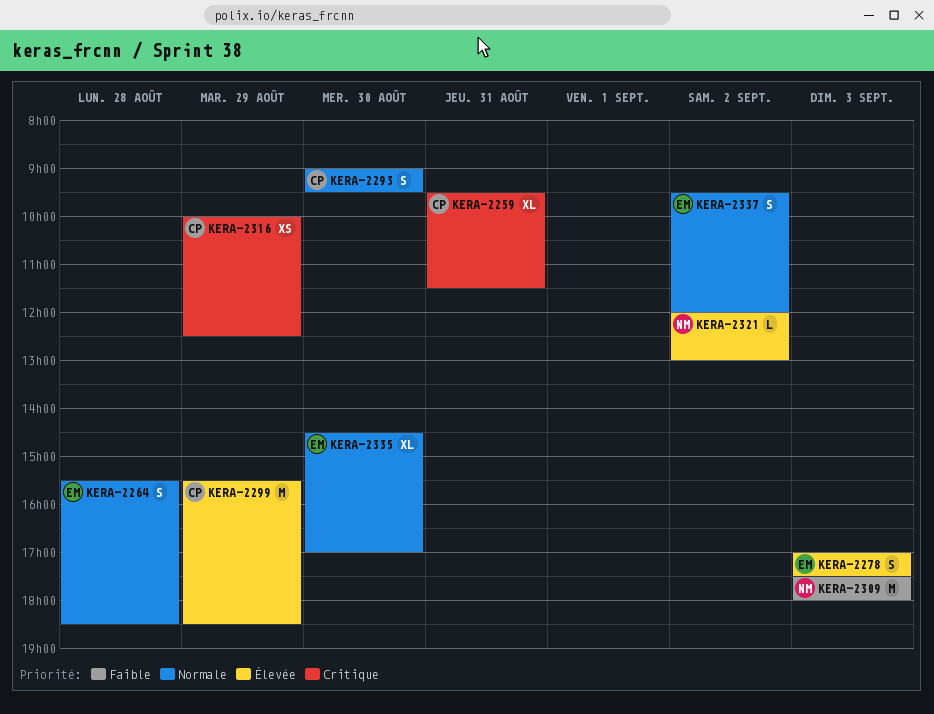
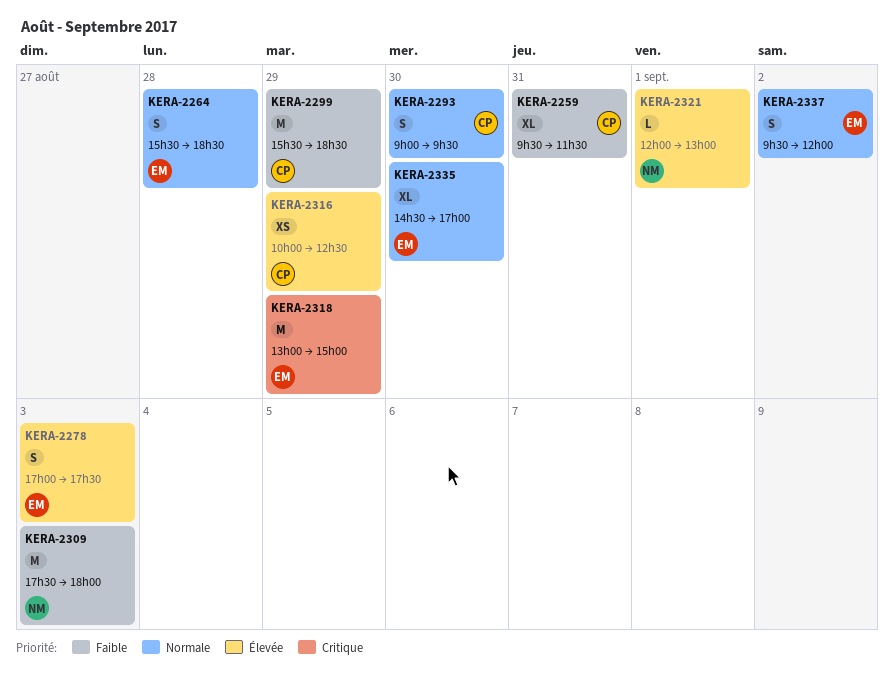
KERA-2259, priority: Critique -> Faible
KERA-2299, priority: Élevée -> Faible
KERA-2316, priority: Critique -> Élevée
KERA-2318: none -> present
KERA-2321, day: Sep 2 -> Sep 1

